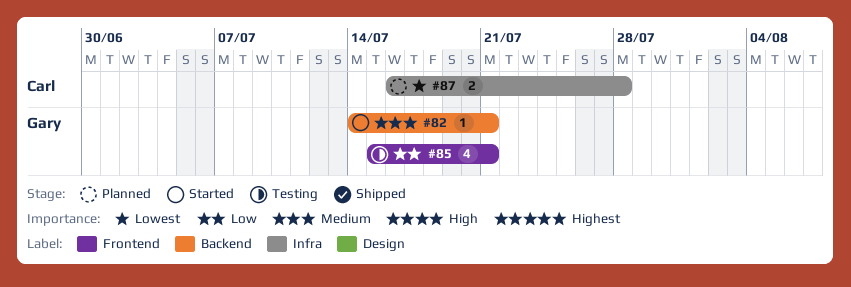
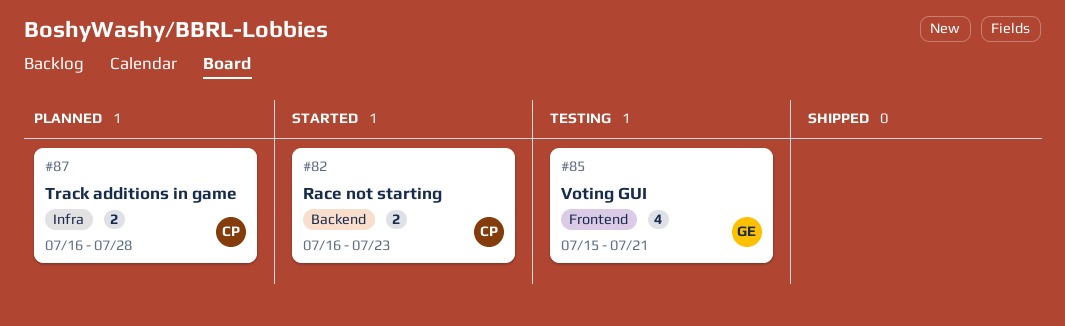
#82, owner: Gary -> Carl
#82, estimate: 1 -> 2
#82, start: Jul 14 -> Jul 16
#82, due: Jul 21 -> Jul 23

